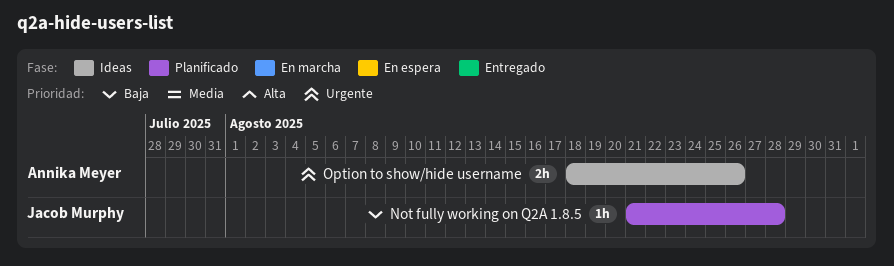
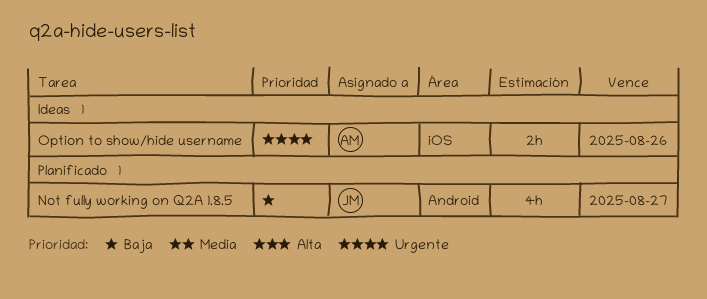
Not fully working on Q2A 1.8.5, estimate: 1h -> 4h
Not fully working on Q2A 1.8.5, due: Aug 28 -> Aug 27

